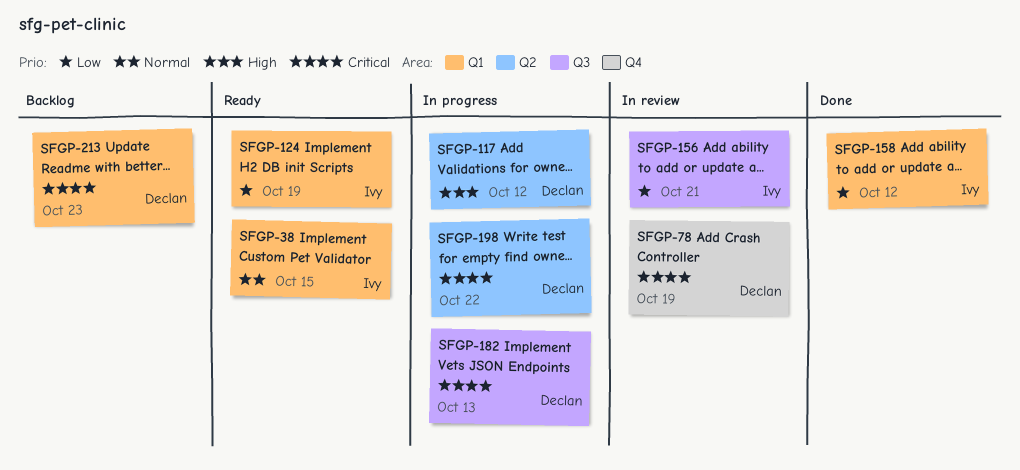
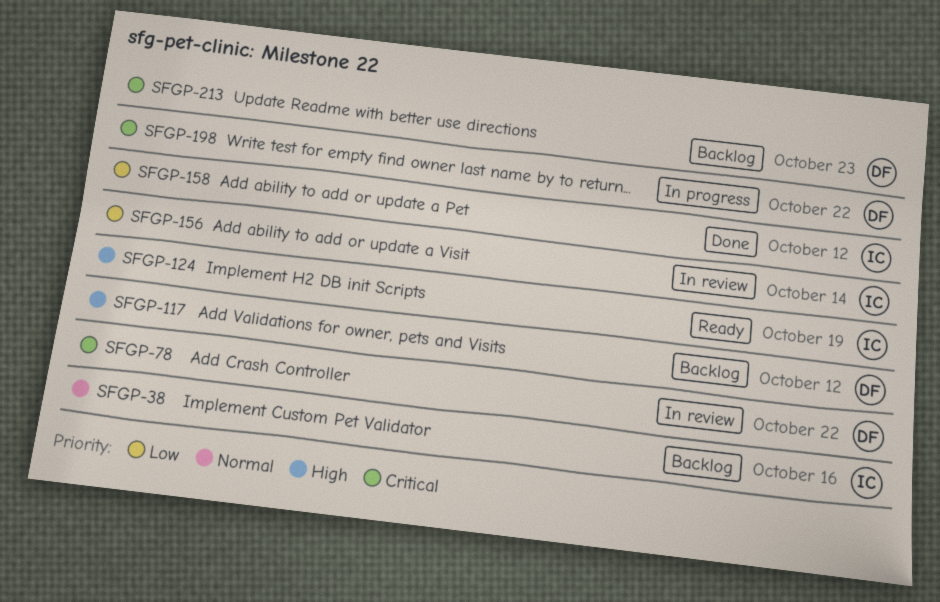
SFGP-38, status: Ready -> Backlog
SFGP-38, due: Oct 15 -> Oct 16
SFGP-78, due: Oct 19 -> Oct 22
SFGP-117, status: In progress -> Backlog
SFGP-124, priority: Low -> High
SFGP-156, due: Oct 21 -> Oct 14
SFGP-182: present -> none

